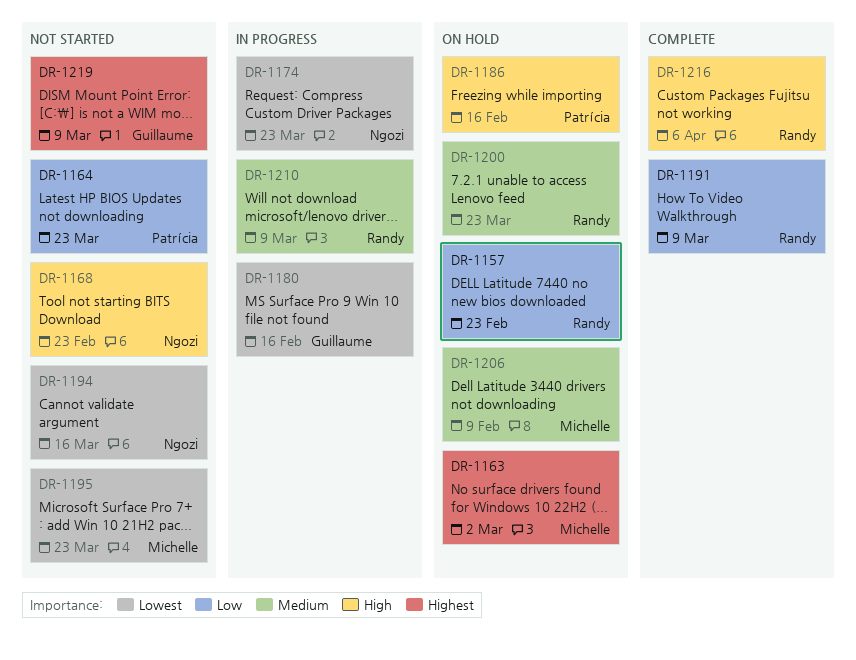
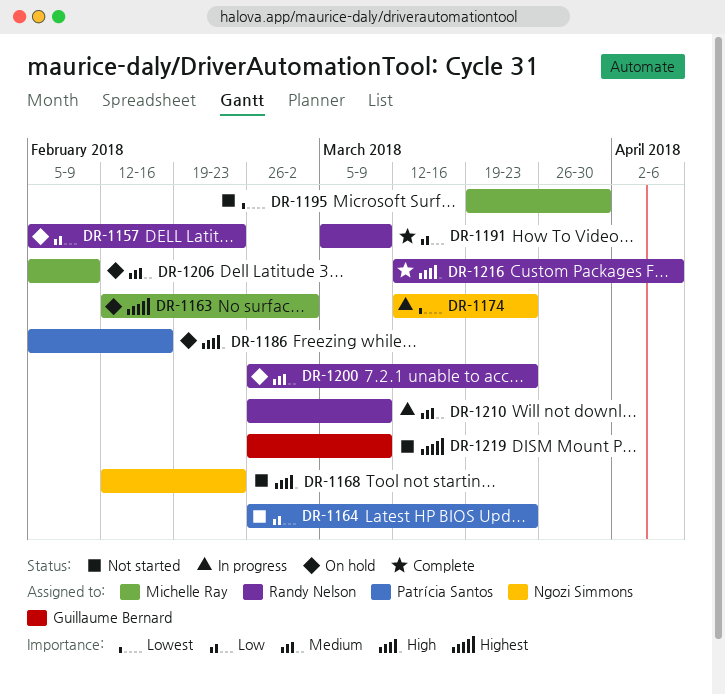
DR-1180: present -> none
DR-1194: present -> none
DR-1195, due: Mar 23 -> Mar 30

